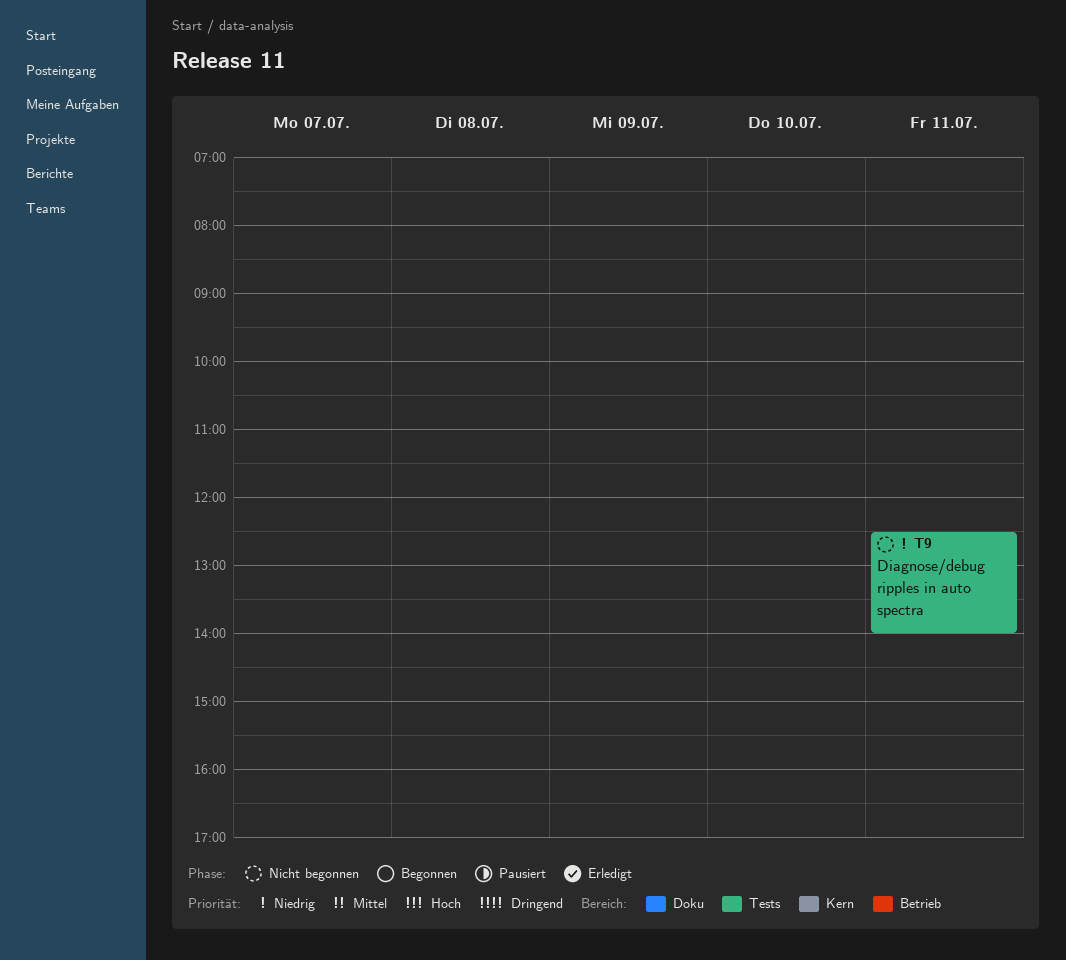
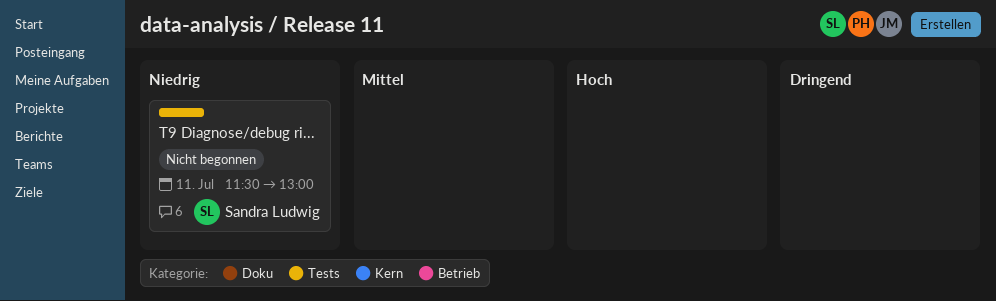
T9, begins: 12:30 -> 11:30
T9, ends: 14:00 -> 13:00

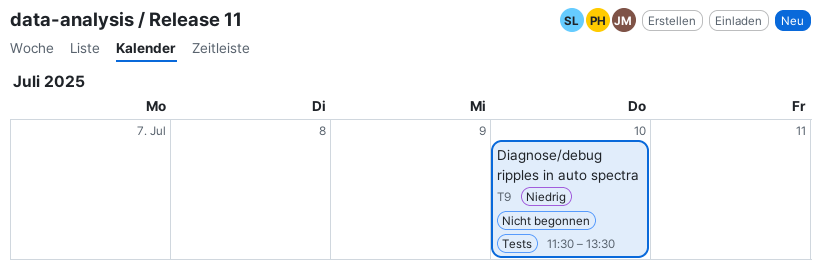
T9, day: Jul 11 -> Jul 10
T9, ends: 13:00 -> 13:30

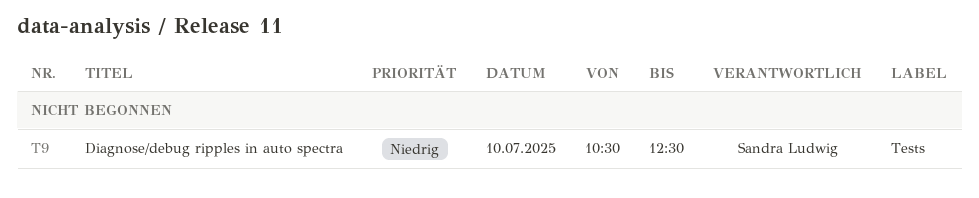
T9, begins: 11:30 -> 10:30
T9, ends: 13:30 -> 12:30

